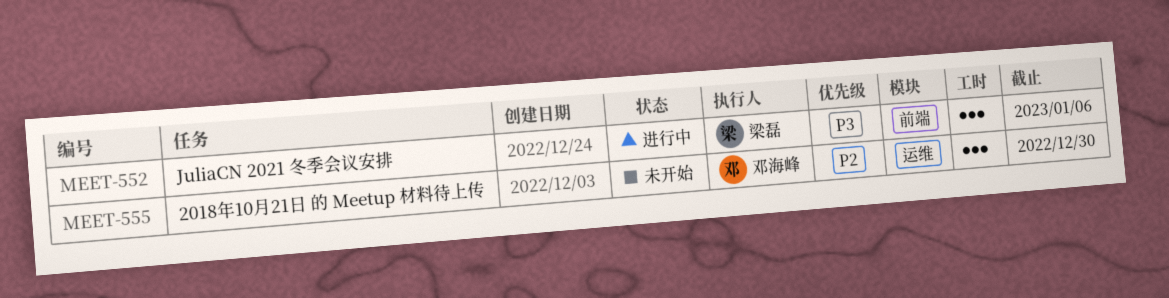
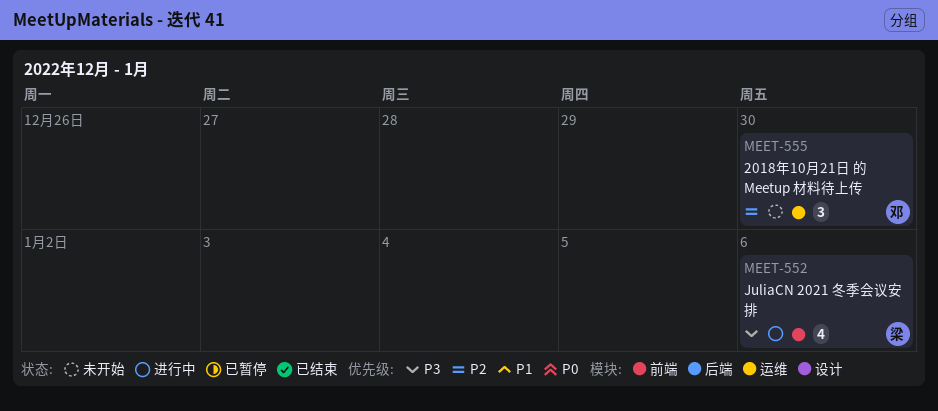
MEET-552, estimate: 3 -> 4

